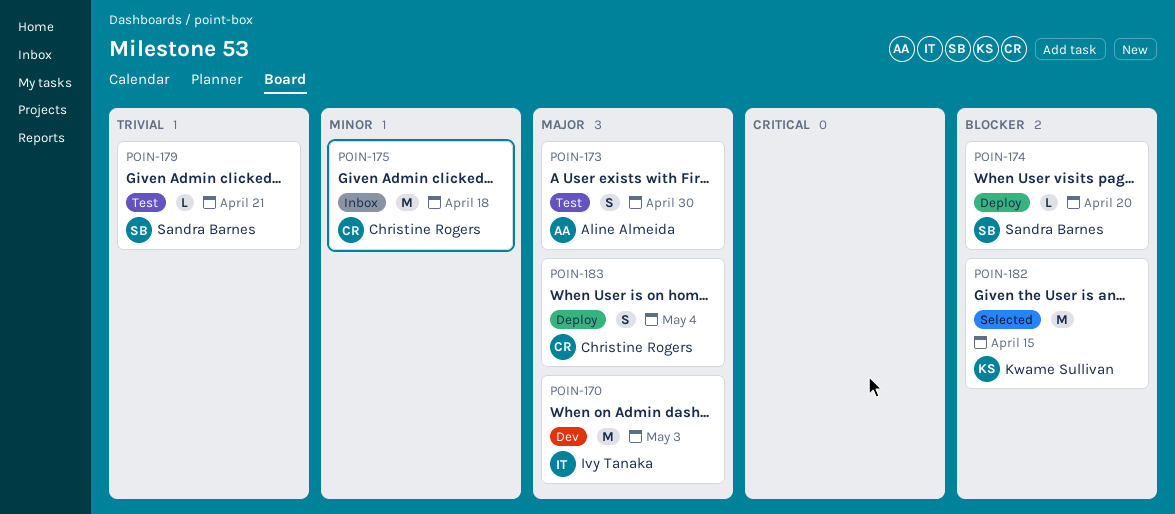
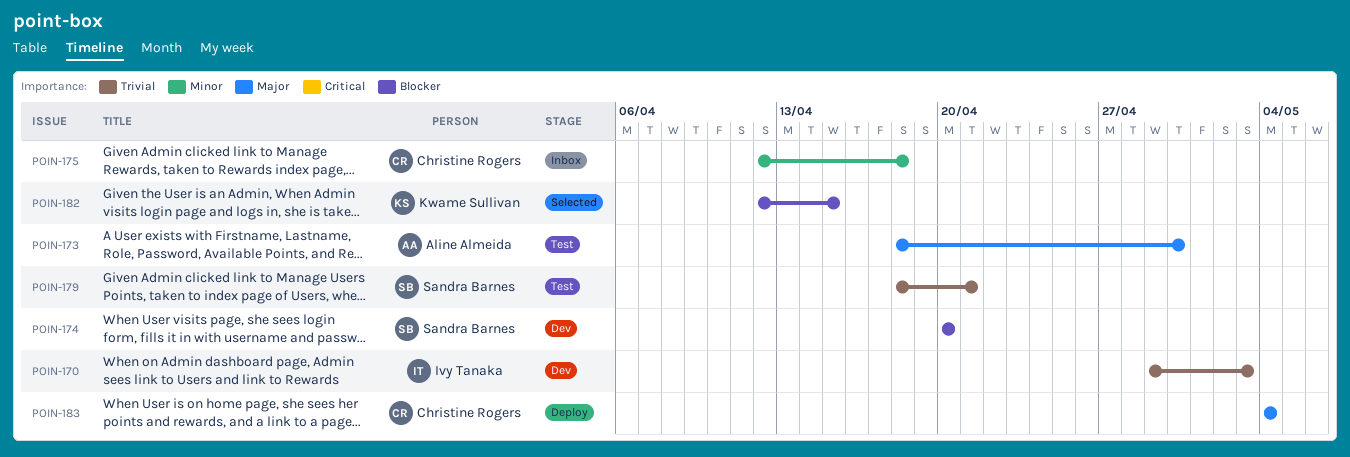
POIN-170, priority: Major -> Trivial
POIN-174, status: Deploy -> Dev

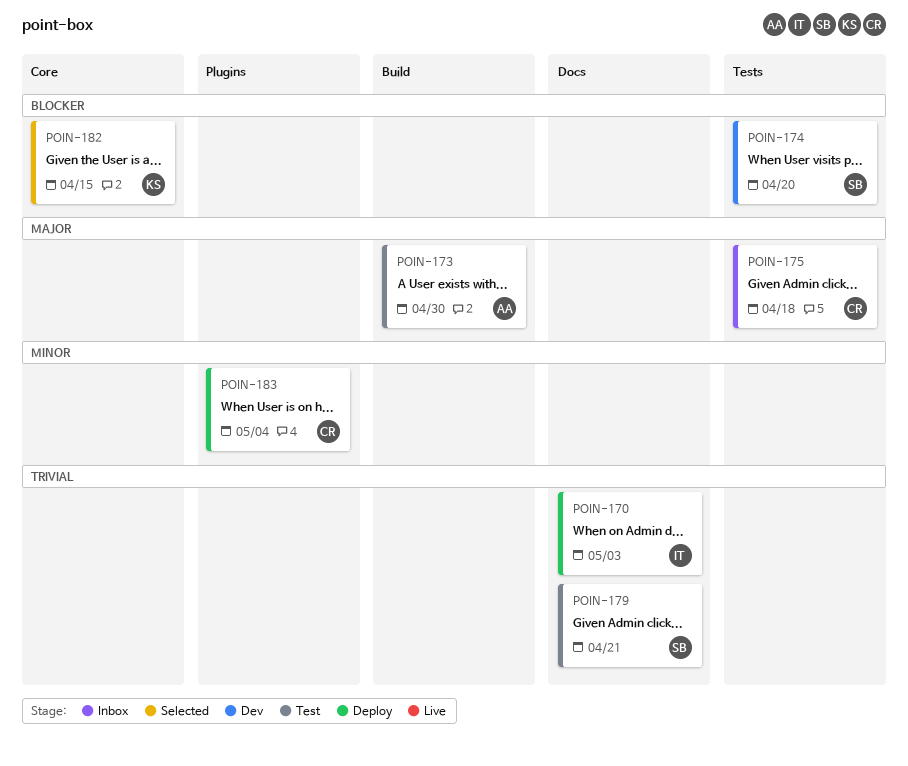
POIN-170, status: Dev -> Deploy
POIN-175, priority: Minor -> Major
POIN-183, priority: Major -> Minor

